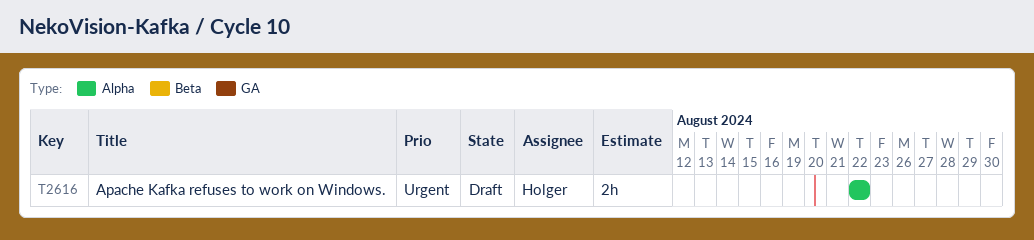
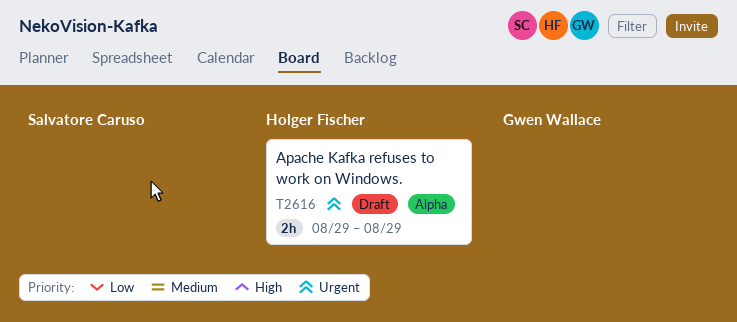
T2616, start: Aug 22 -> Aug 29
T2616, due: Aug 22 -> Aug 29

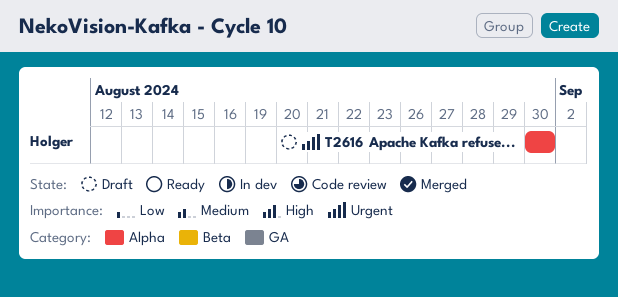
T2616, start: Aug 29 -> Aug 30
T2616, due: Aug 29 -> Aug 30

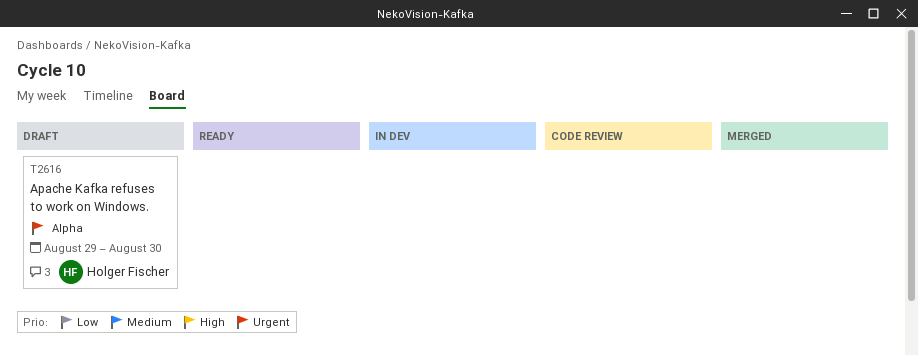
T2616, start: Aug 30 -> Aug 29

